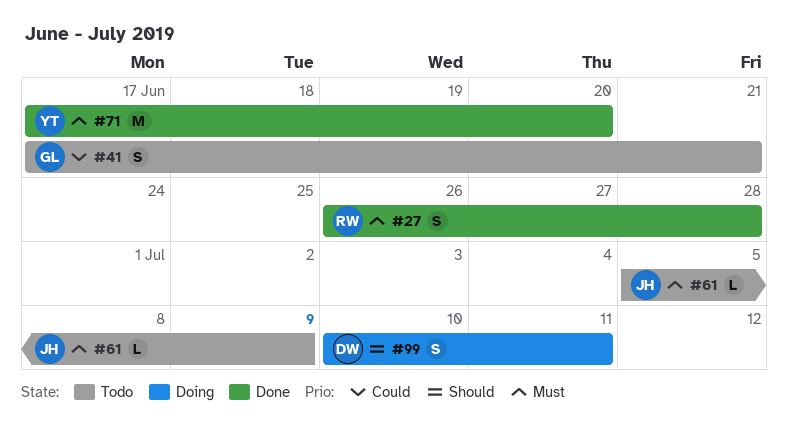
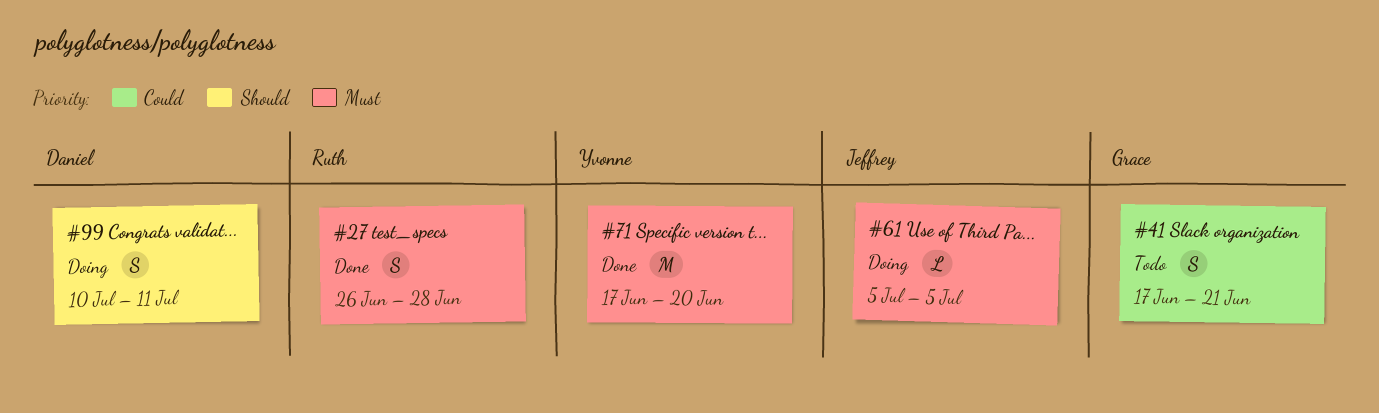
#61, status: Todo -> Doing
#61, due: Jul 9 -> Jul 5

